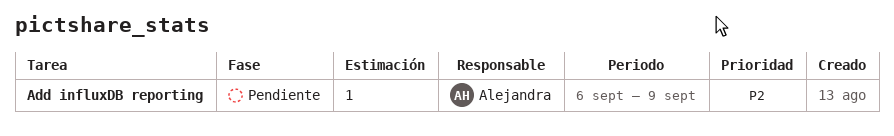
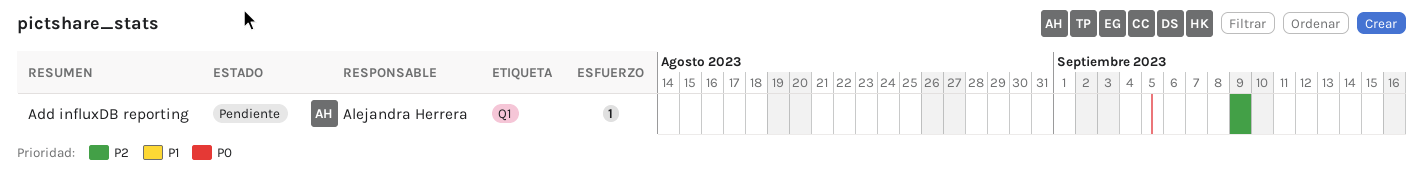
Add influxDB reporting, start: Sep 6 -> Sep 9

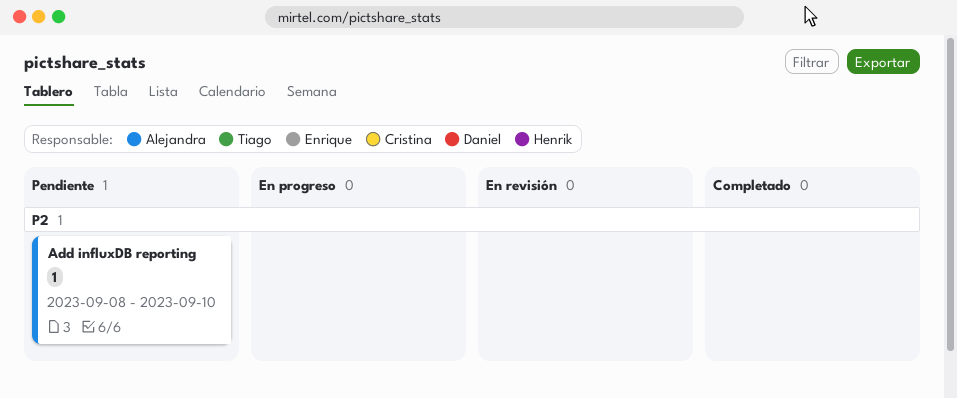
Add influxDB reporting, start: Sep 9 -> Sep 8
Add influxDB reporting, due: Sep 9 -> Sep 10

